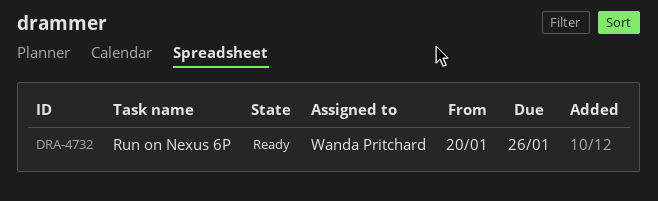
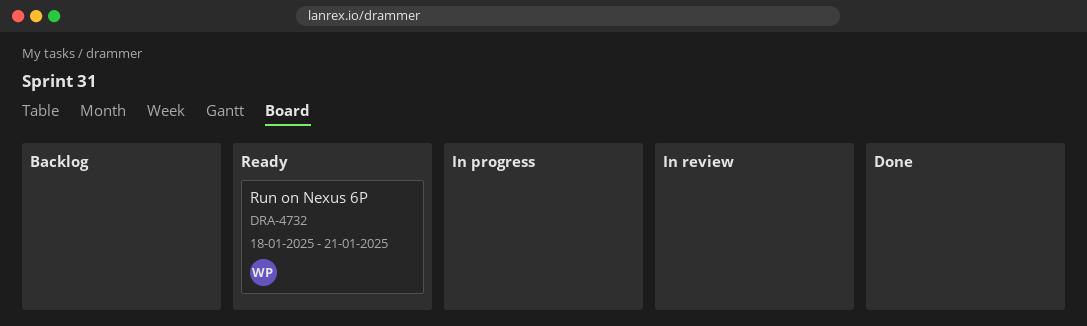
DRA-4732, start: Jan 20 -> Jan 18
DRA-4732, due: Jan 26 -> Jan 21

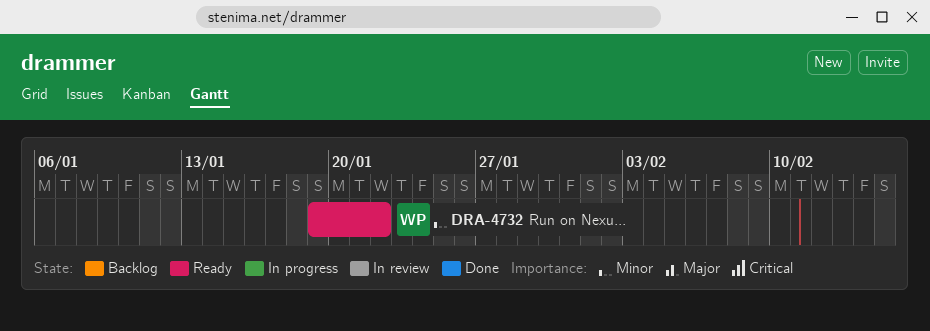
DRA-4732, start: Jan 18 -> Jan 19
DRA-4732, due: Jan 21 -> Jan 22

